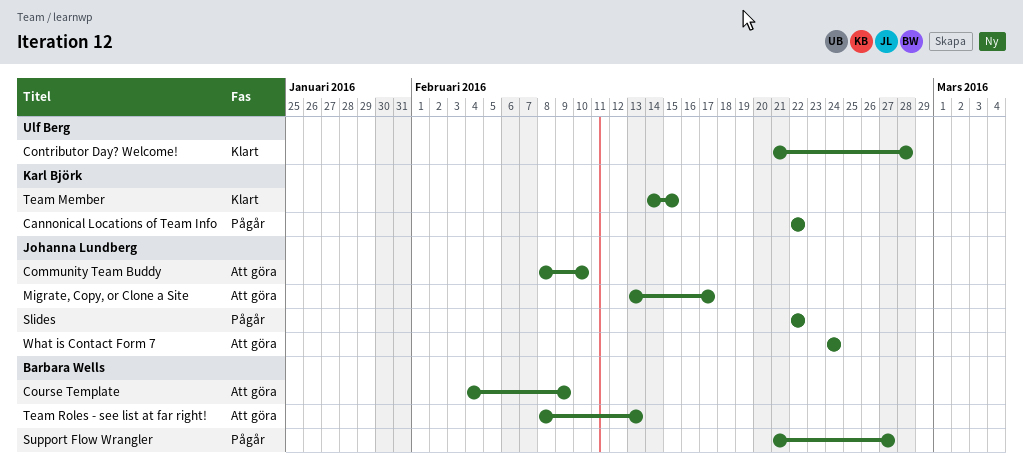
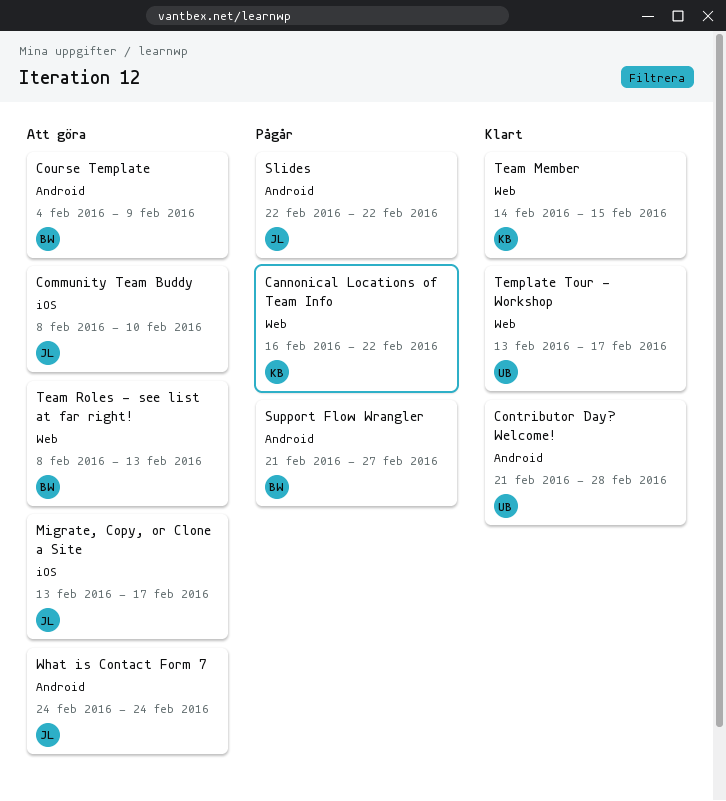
Cannonical Locations of Team Info, start: Feb 22 -> Feb 16
Template Tour - Workshop: none -> present

